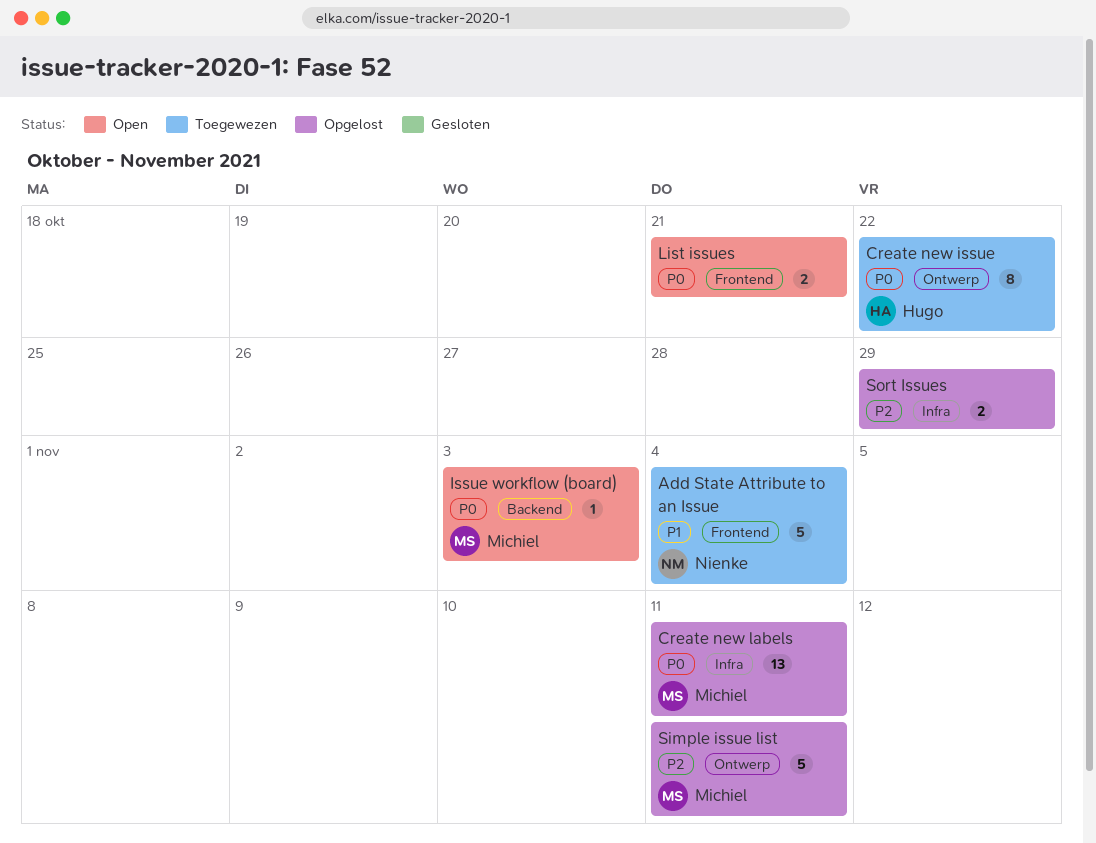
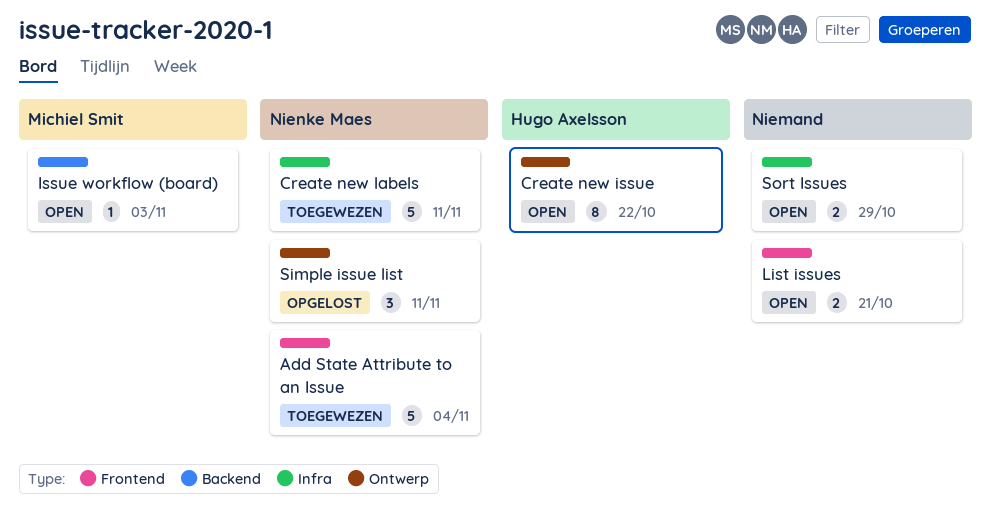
Create new issue, status: Toegewezen -> Open
Create new labels, status: Opgelost -> Toegewezen
Create new labels, owner: Michiel Smit -> Nienke Maes
Create new labels, estimate: 13 -> 5
Simple issue list, owner: Michiel Smit -> Nienke Maes
Simple issue list, estimate: 5 -> 3
Sort Issues, status: Opgelost -> Open

